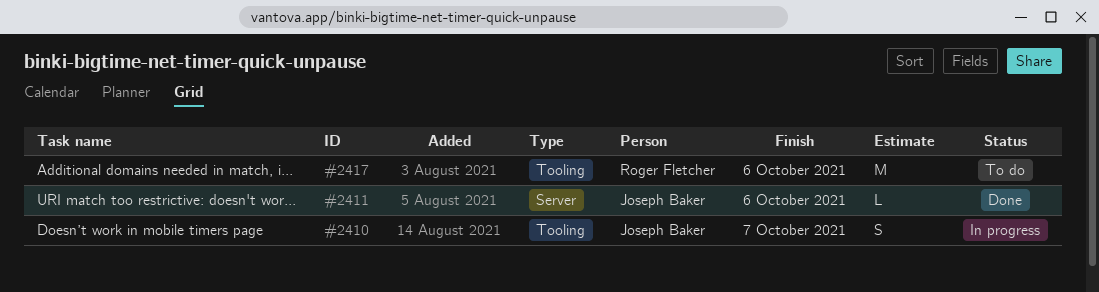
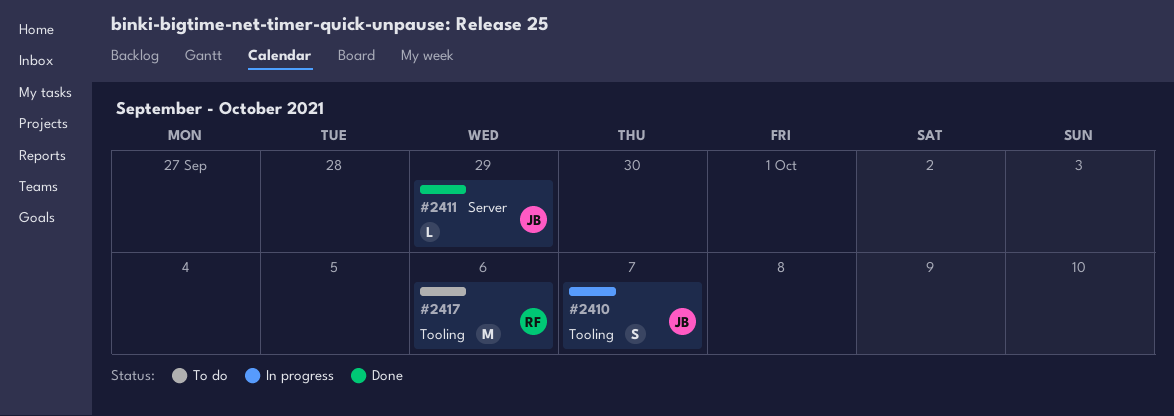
#2411, due: Oct 6 -> Sep 29

